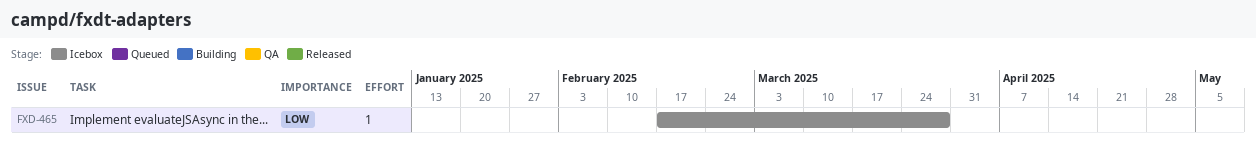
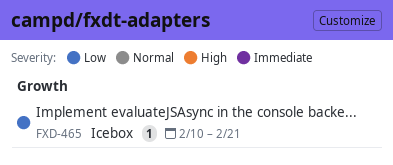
FXD-465, start: Feb 17 -> Feb 10
FXD-465, due: Mar 28 -> Feb 21

